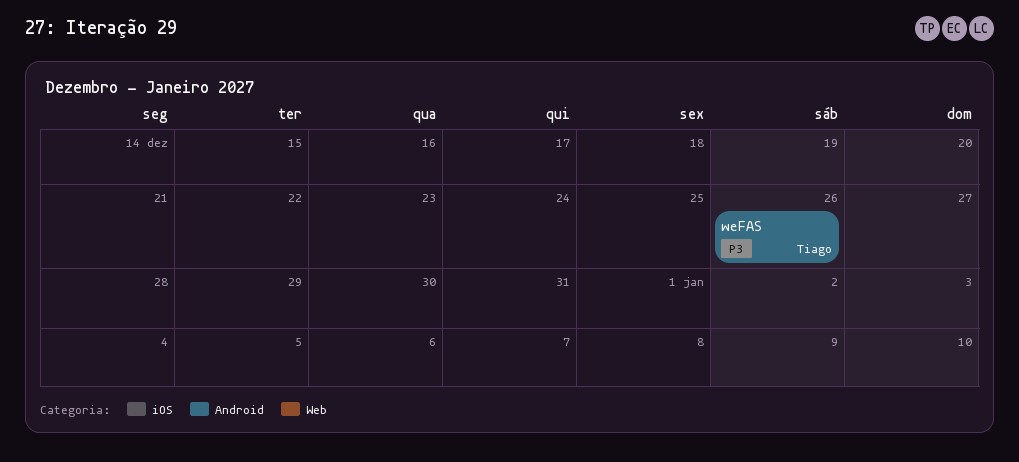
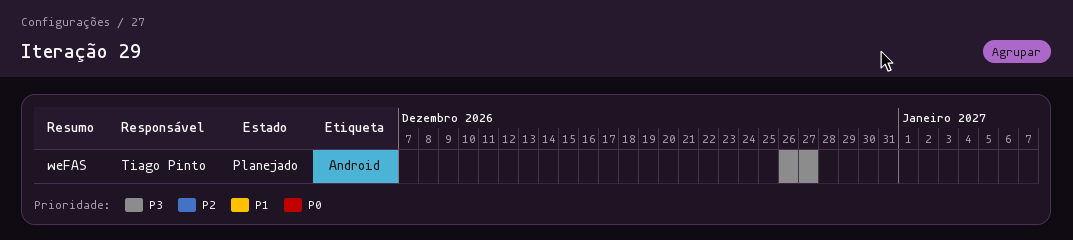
weFAS, due: Dec 26 -> Dec 27

